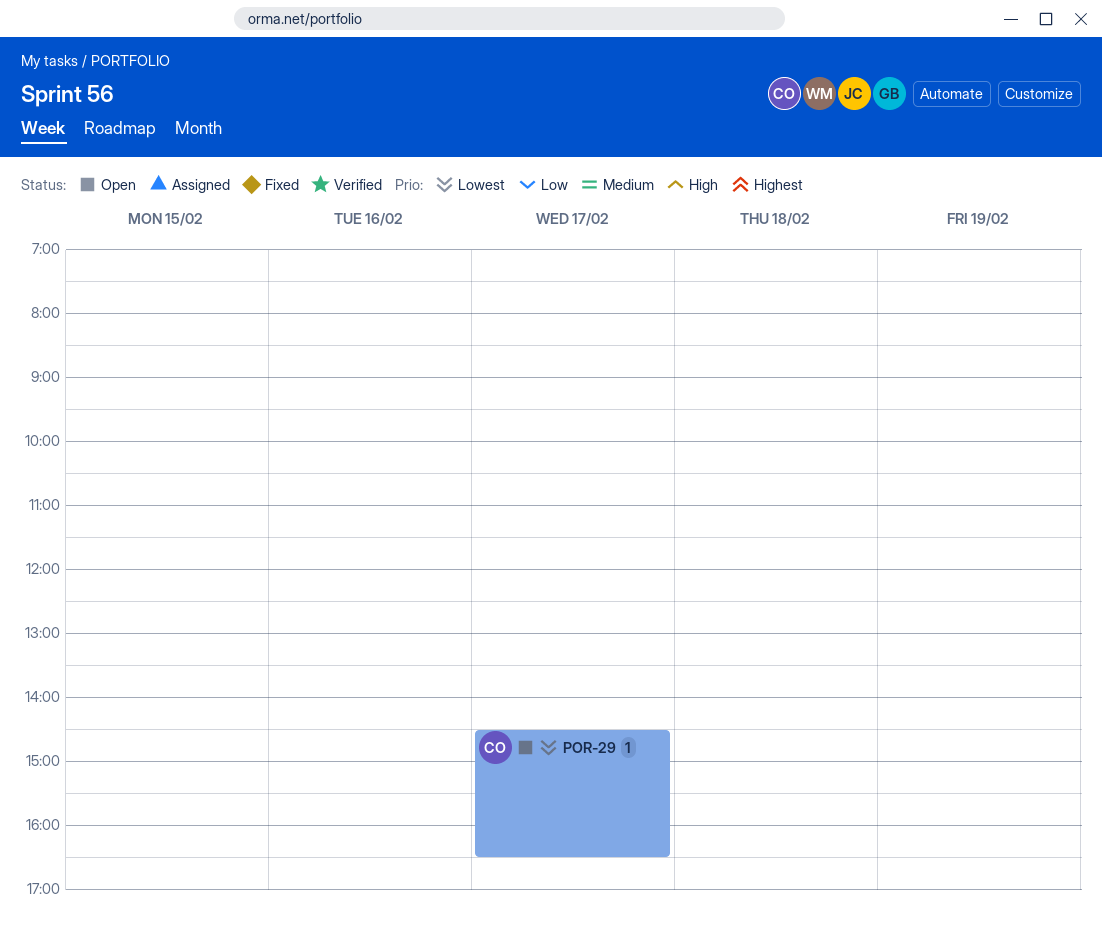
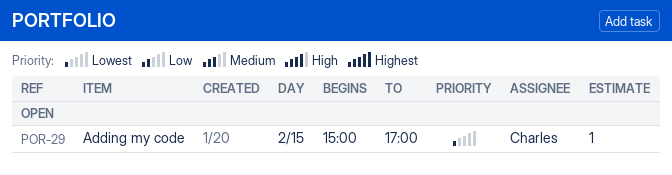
POR-29, day: Feb 17 -> Feb 15
POR-29, begins: 14:30 -> 15:00
POR-29, ends: 16:30 -> 17:00

